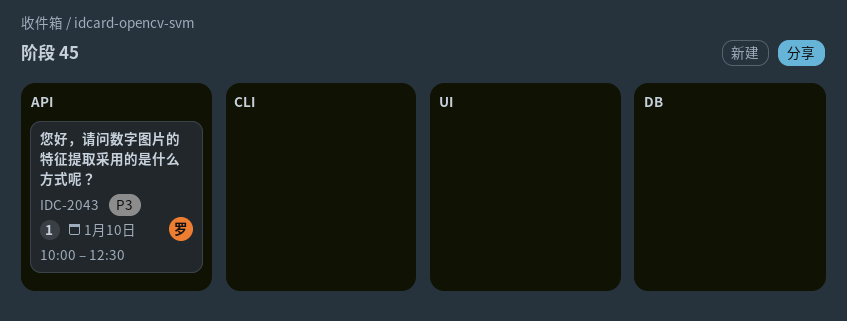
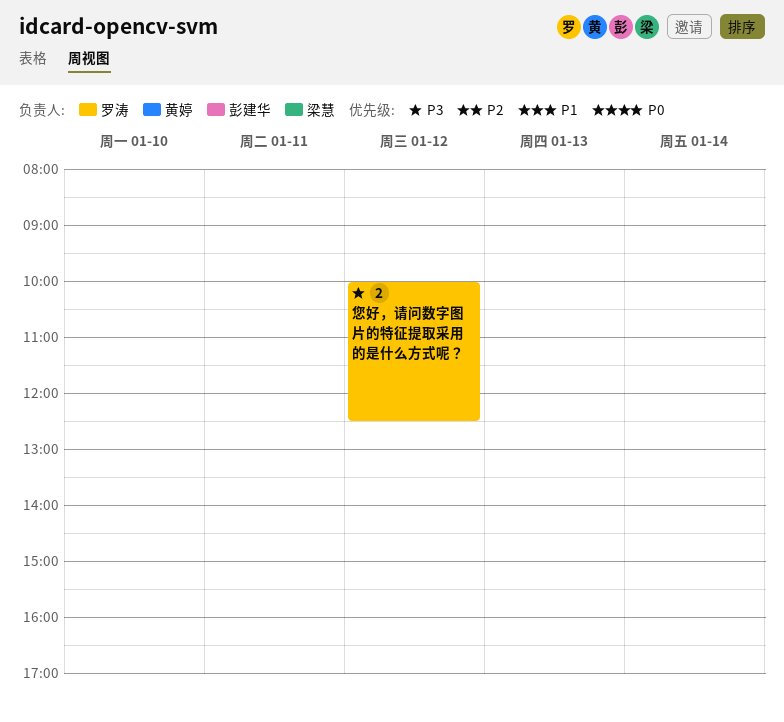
您好，请问数字图片的特征提取采用的是什么方式呢？, estimate: 1 -> 2
您好，请问数字图片的特征提取采用的是什么方式呢？, day: Jan 10 -> Jan 12

